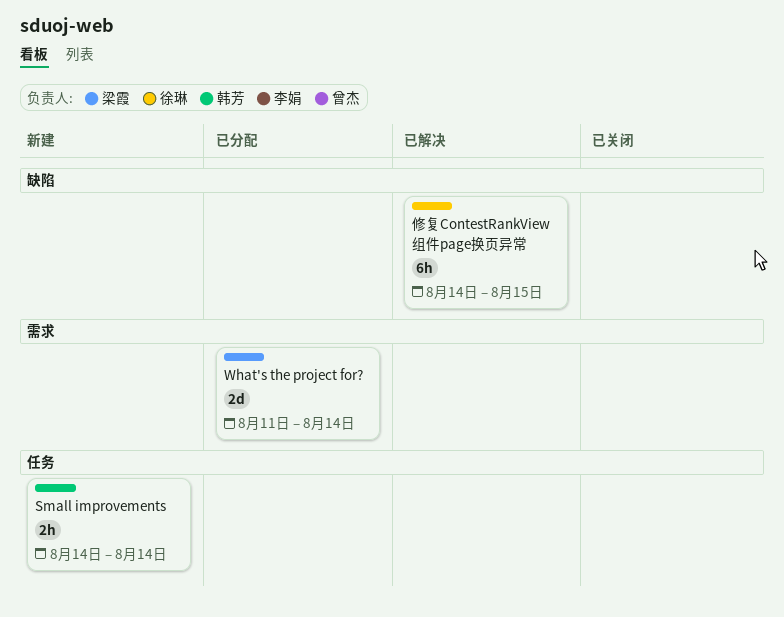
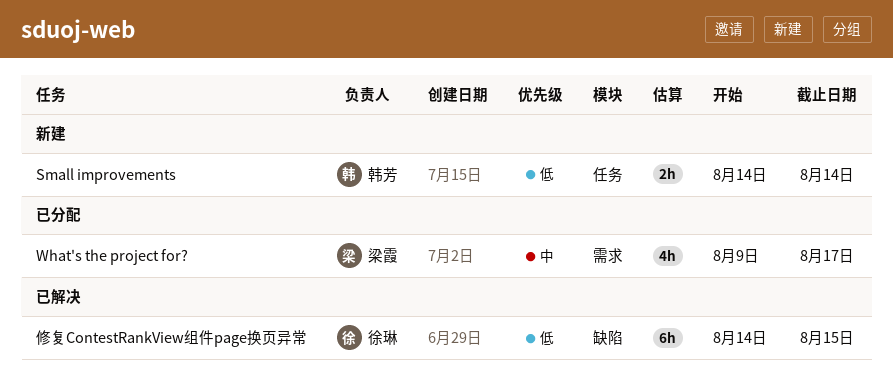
What's the project for?, estimate: 2d -> 4h
What's the project for?, start: Aug 11 -> Aug 9
What's the project for?, due: Aug 14 -> Aug 17

